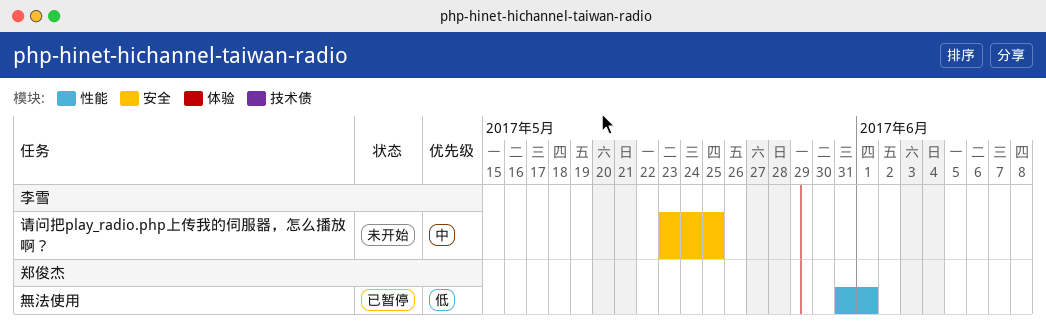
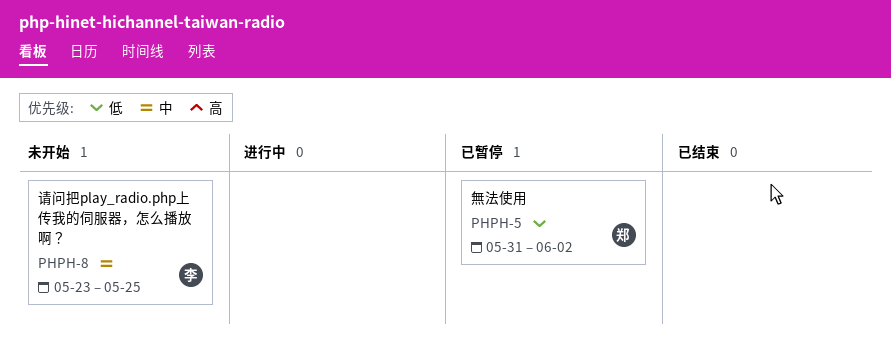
無法使用, due: Jun 1 -> Jun 2

